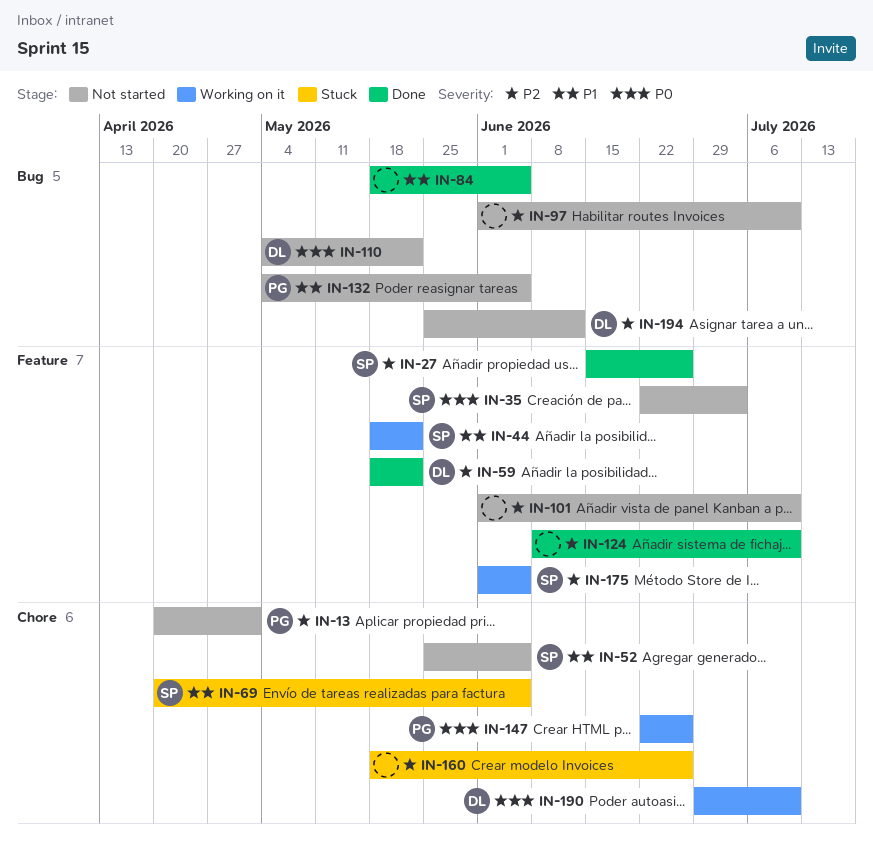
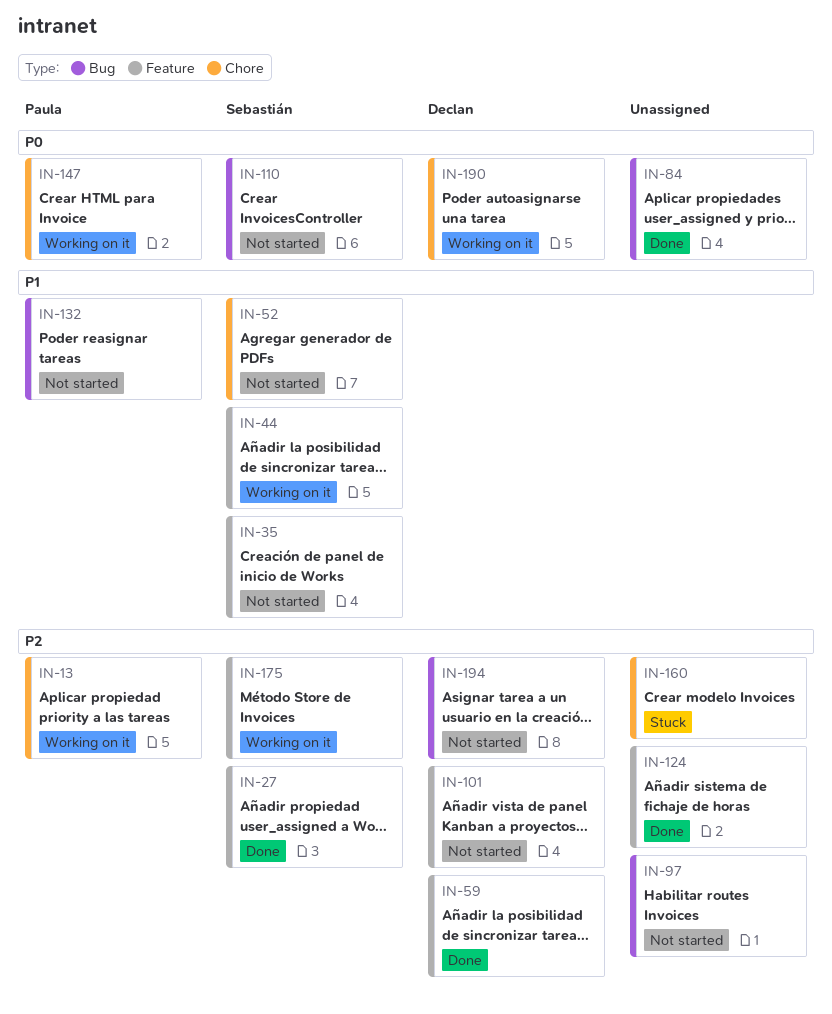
IN-13, status: Not started -> Working on it
IN-35, priority: P0 -> P1
IN-69: present -> none
IN-84, priority: P1 -> P0
IN-101, owner: none -> Declan
IN-110, owner: Declan -> Sebastián

